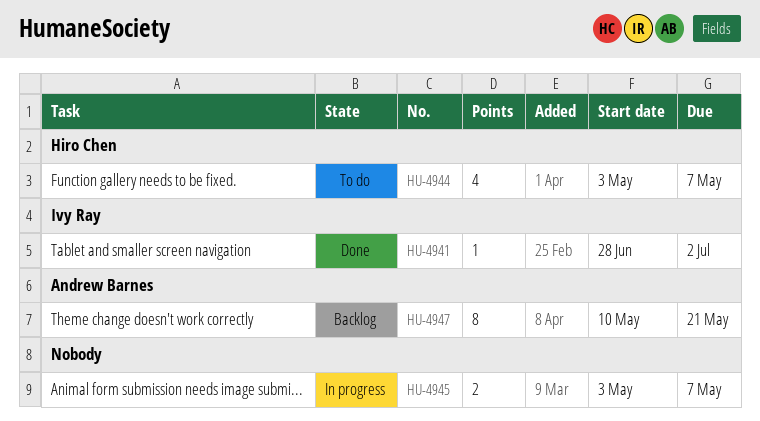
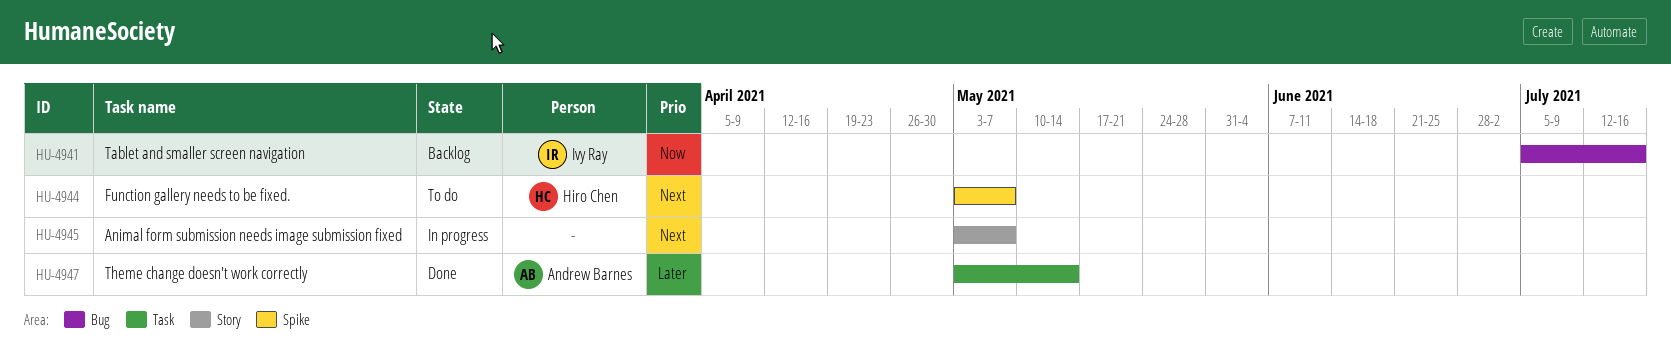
HU-4941, status: Done -> Backlog
HU-4941, start: Jun 28 -> Jul 5
HU-4941, due: Jul 2 -> Jul 16
HU-4947, status: Backlog -> Done
HU-4947, start: May 10 -> May 3
HU-4947, due: May 21 -> May 14

